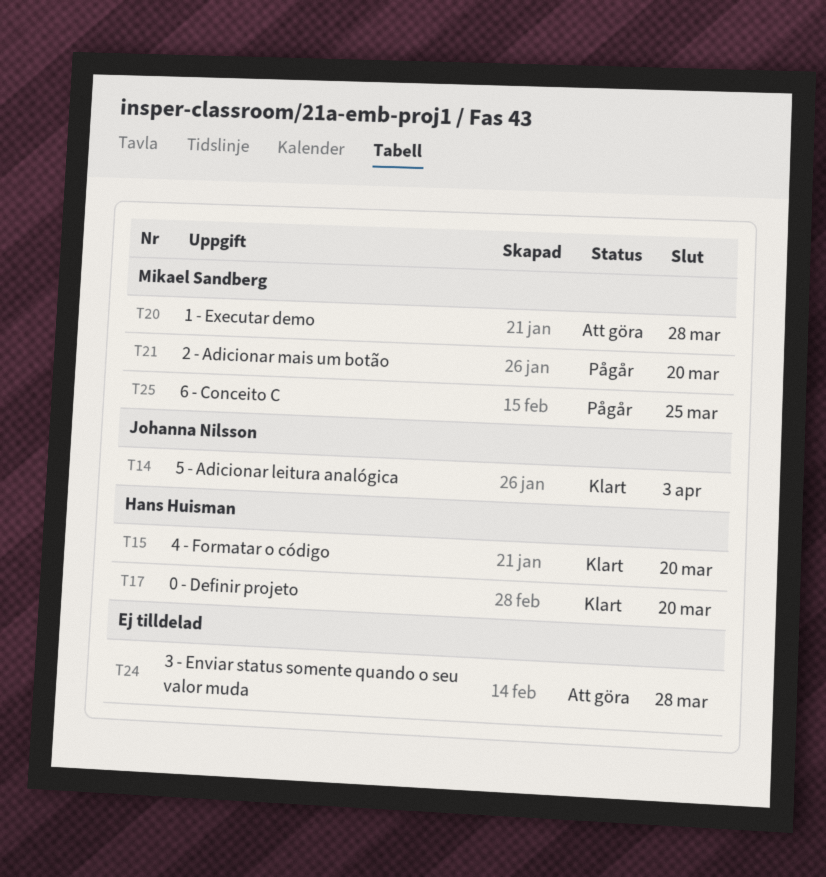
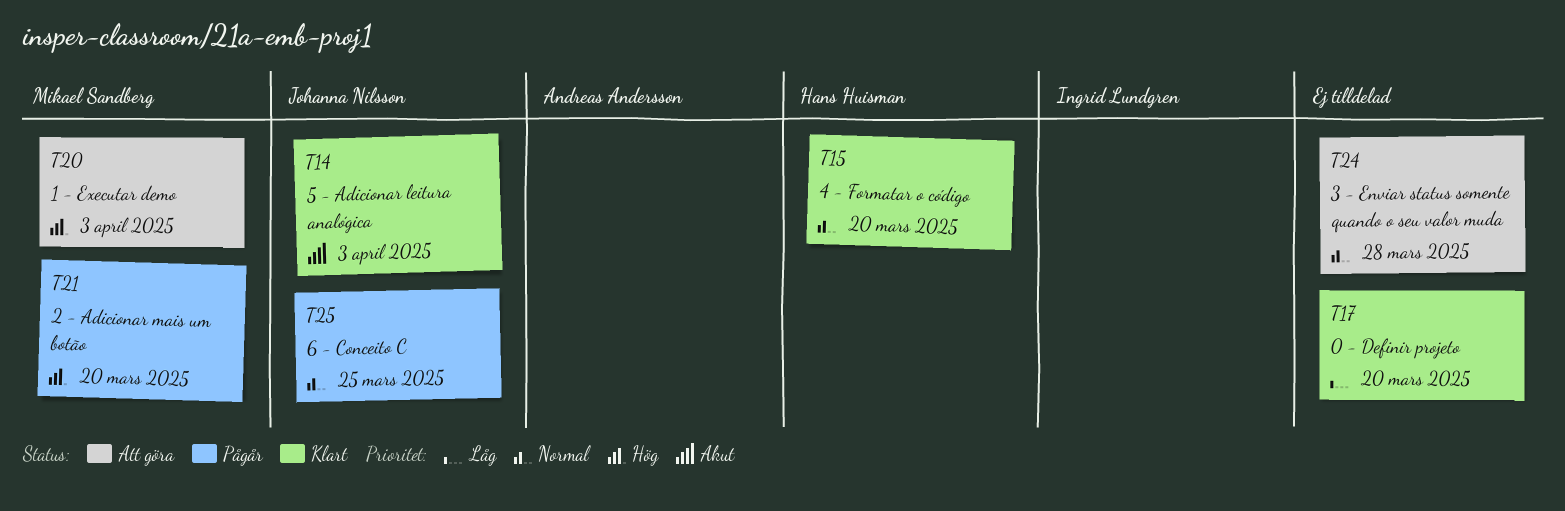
T17, owner: Hans Huisman -> none
T20, due: Mar 28 -> Apr 3
T25, owner: Mikael Sandberg -> Johanna Nilsson

